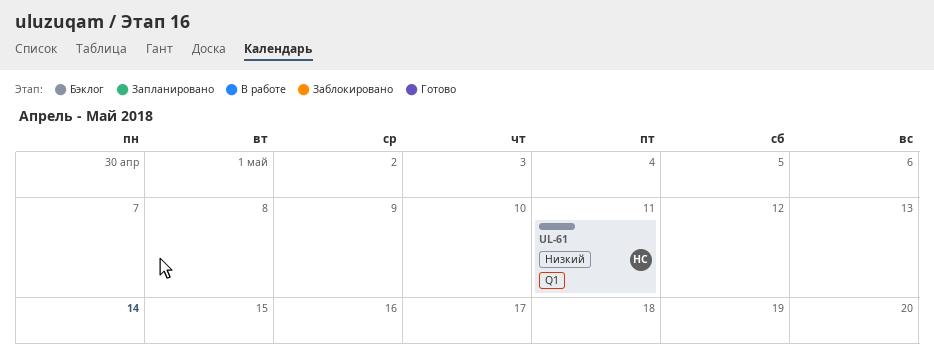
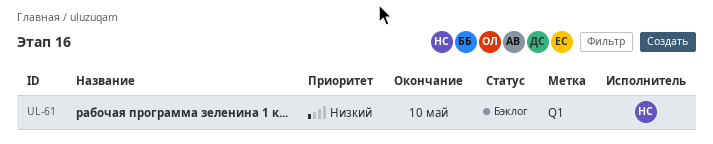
UL-61, due: May 11 -> May 10

